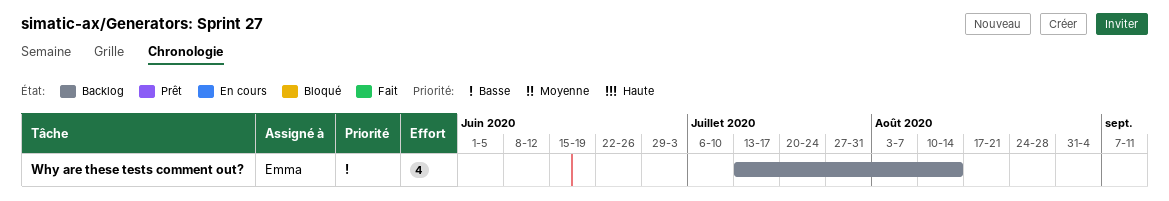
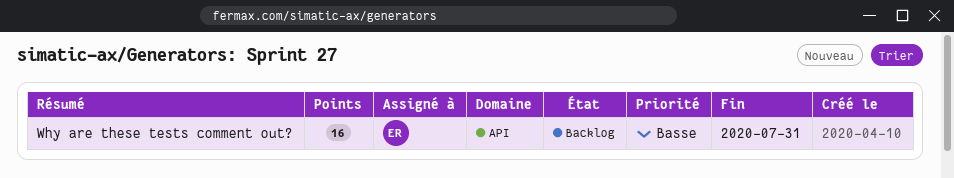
Why are these tests comment out?, estimate: 4 -> 16
Why are these tests comment out?, due: Aug 14 -> Jul 31

